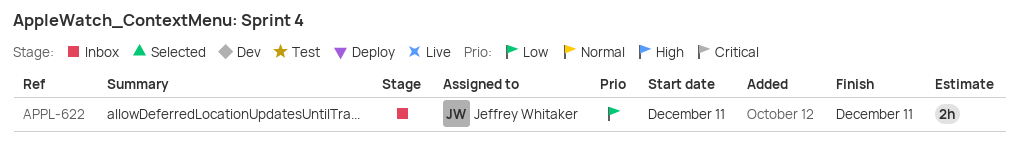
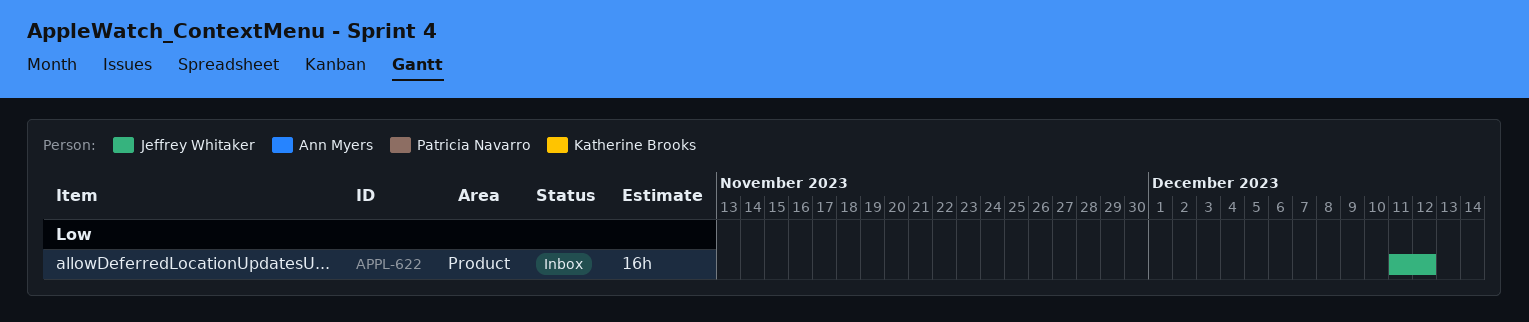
APPL-622, estimate: 2h -> 16h
APPL-622, due: Dec 11 -> Dec 12

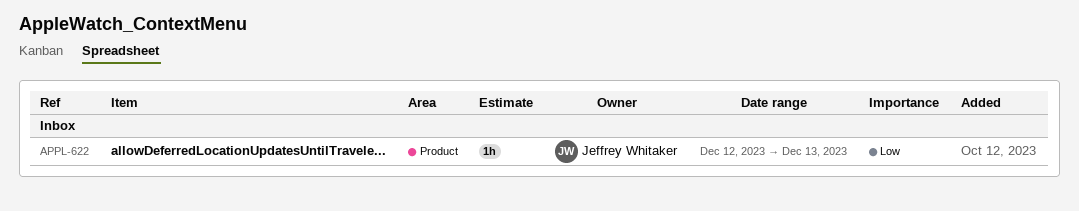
APPL-622, estimate: 16h -> 1h
APPL-622, start: Dec 11 -> Dec 12
APPL-622, due: Dec 12 -> Dec 13

